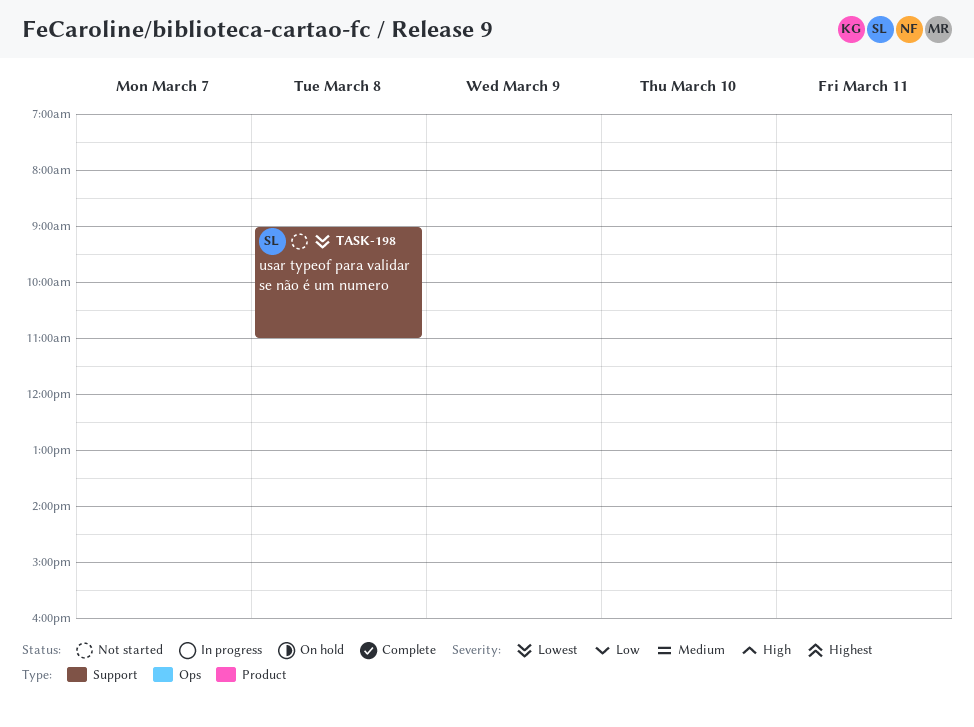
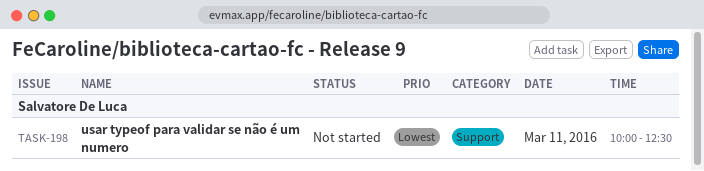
TASK-198, day: Mar 8 -> Mar 11
TASK-198, begins: 09:00 -> 10:00
TASK-198, ends: 11:00 -> 12:30

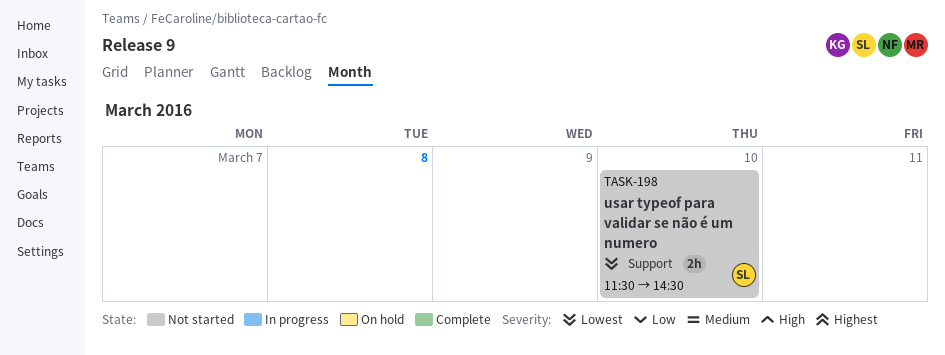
TASK-198, day: Mar 11 -> Mar 10
TASK-198, begins: 10:00 -> 11:30
TASK-198, ends: 12:30 -> 14:30

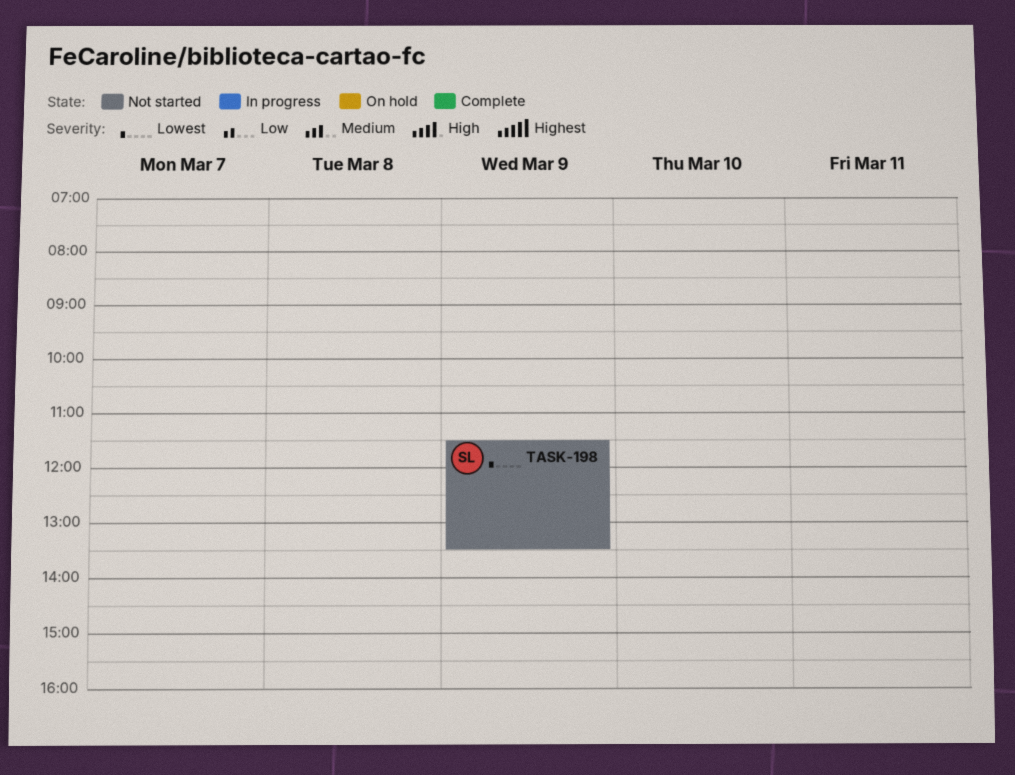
TASK-198, day: Mar 10 -> Mar 9
TASK-198, ends: 14:30 -> 13:30

